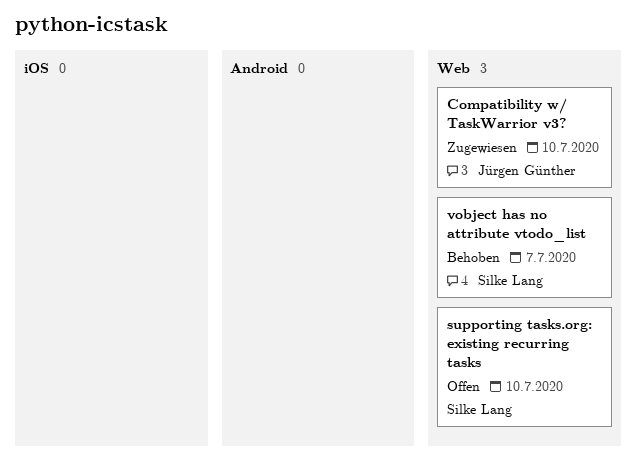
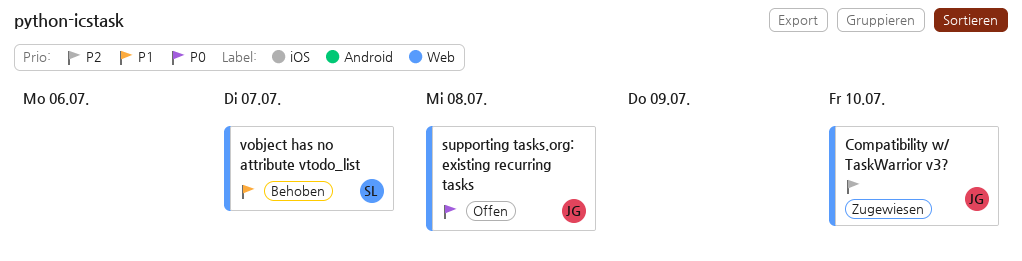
supporting tasks.org: existing recurring tasks, owner: Silke Lang -> Jürgen Günther
supporting tasks.org: existing recurring tasks, due: Jul 10 -> Jul 8

